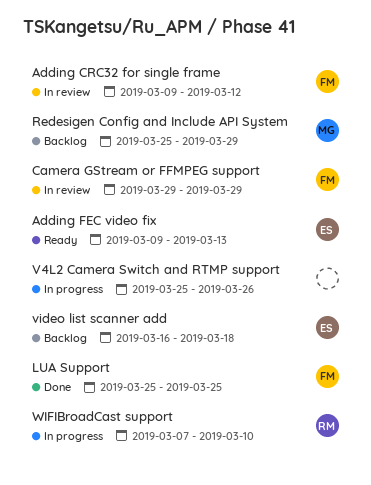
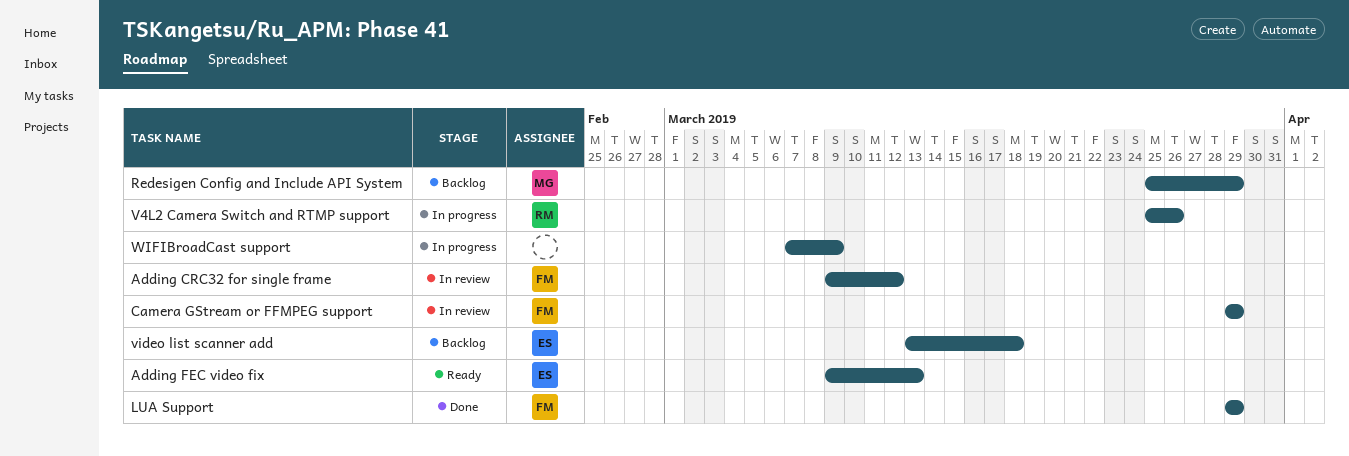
LUA Support, start: Mar 25 -> Mar 29
LUA Support, due: Mar 25 -> Mar 29
V4L2 Camera Switch and RTMP support, owner: none -> RM
video list scanner add, start: Mar 16 -> Mar 13
WIFIBroadCast support, owner: RM -> none
WIFIBroadCast support, due: Mar 10 -> Mar 9

